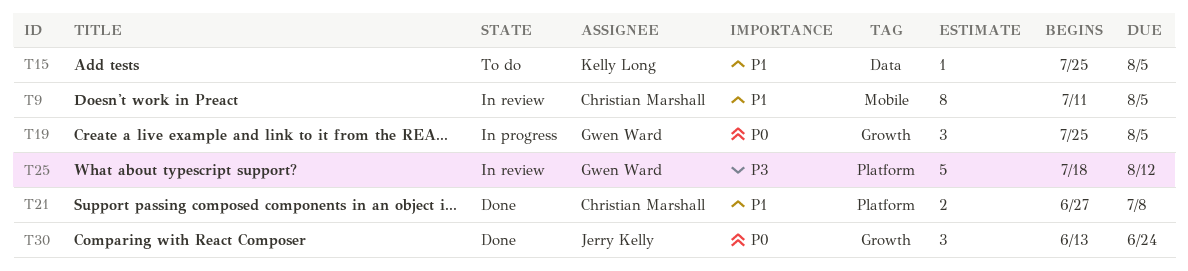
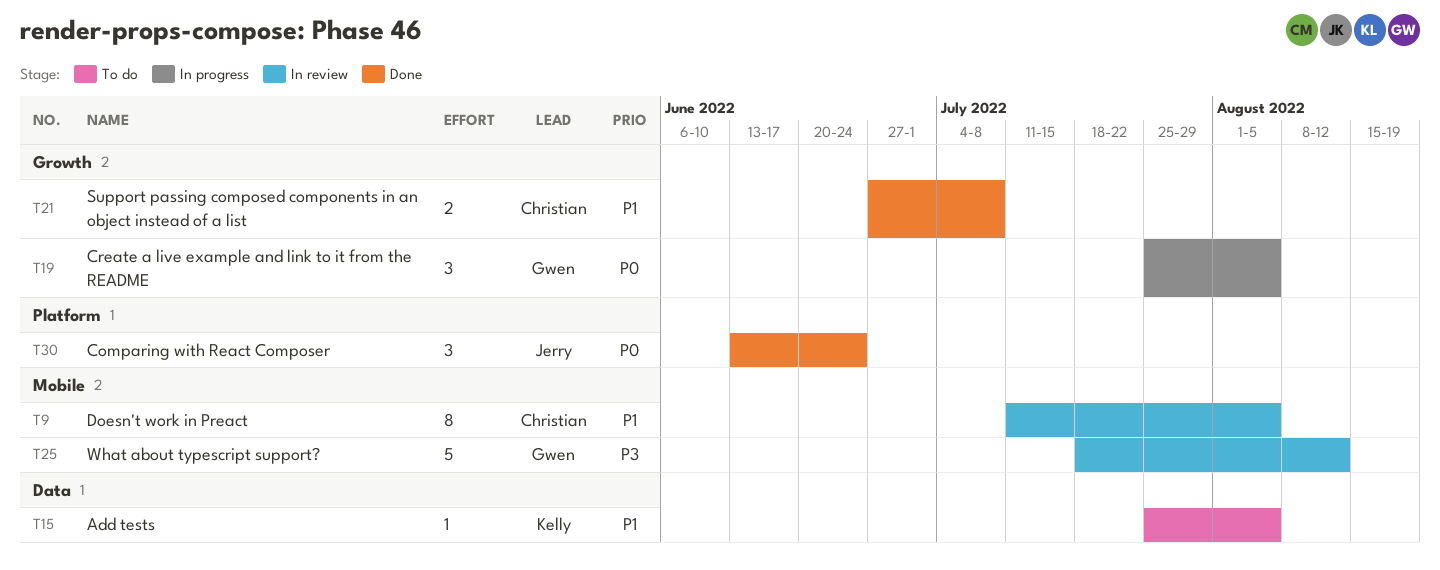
T21, label: Platform -> Growth
T25, label: Platform -> Mobile
T30, label: Growth -> Platform

